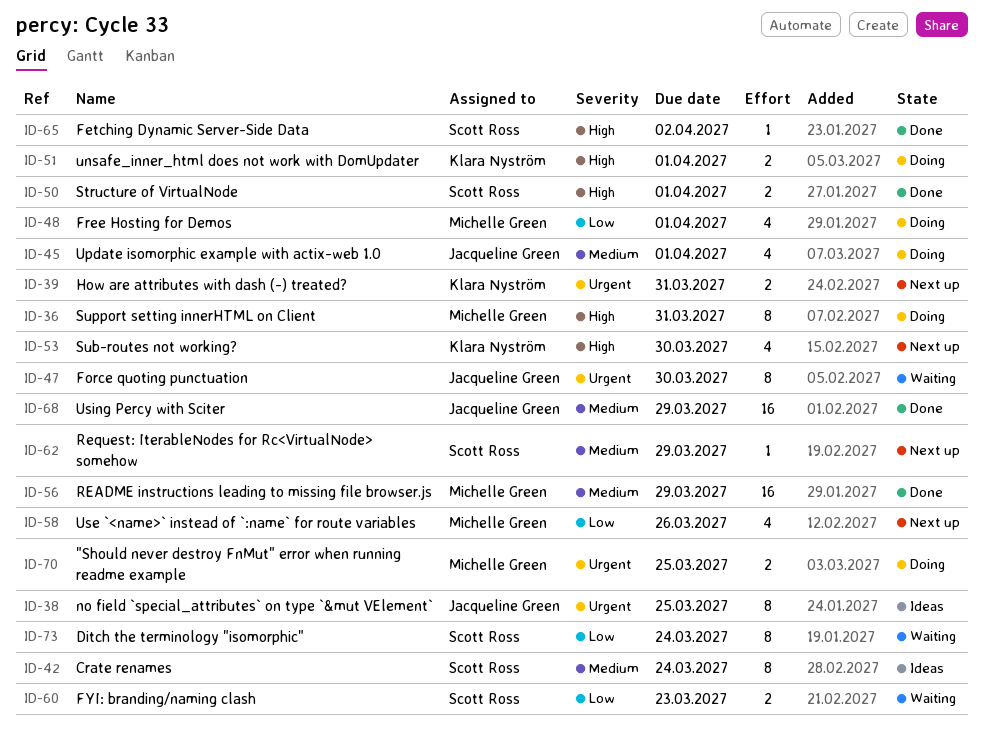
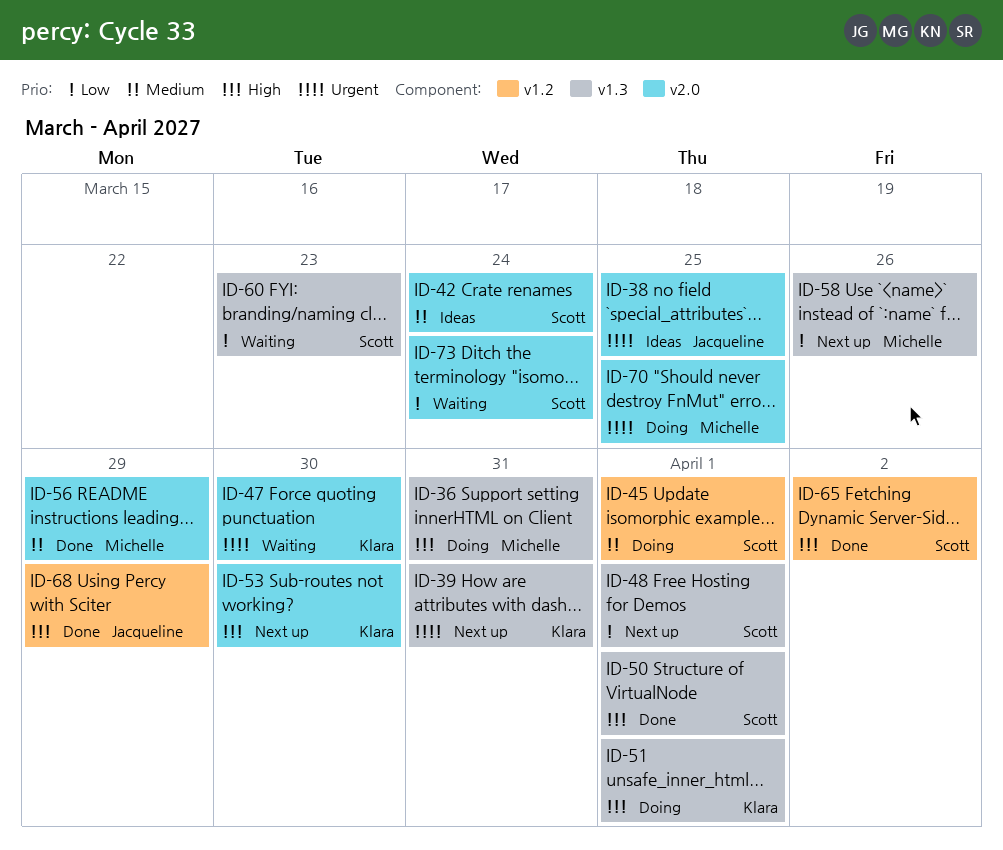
ID-45, owner: Jacqueline Green -> Scott Ross
ID-47, owner: Jacqueline Green -> Klara Nyström
ID-48, status: Doing -> Next up
ID-48, owner: Michelle Green -> Scott Ross
ID-62: present -> none
ID-68, priority: Medium -> High

